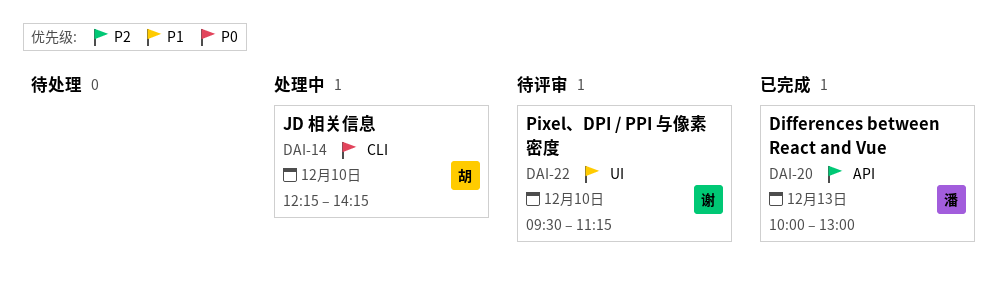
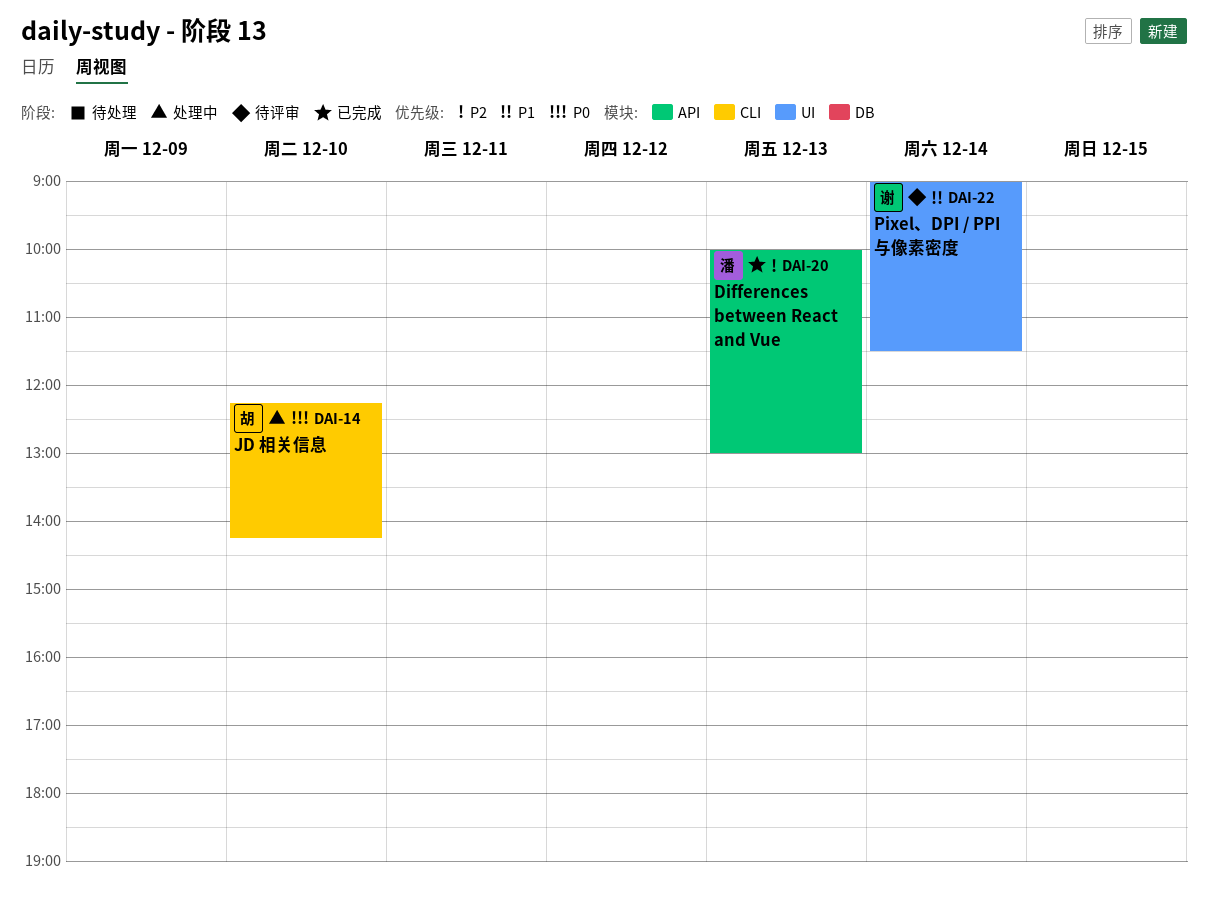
DAI-22, day: Dec 10 -> Dec 14
DAI-22, begins: 09:30 -> 09:00
DAI-22, ends: 11:15 -> 11:30

